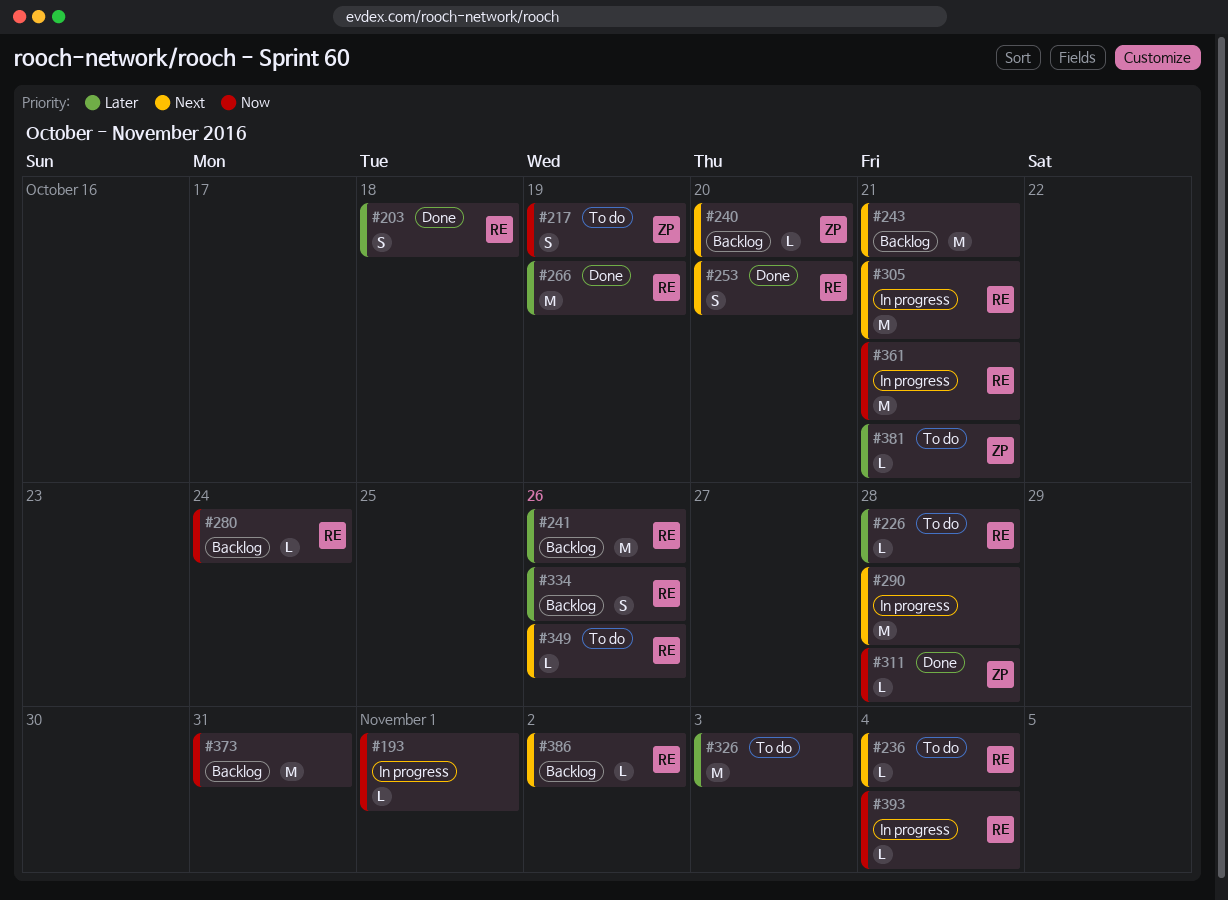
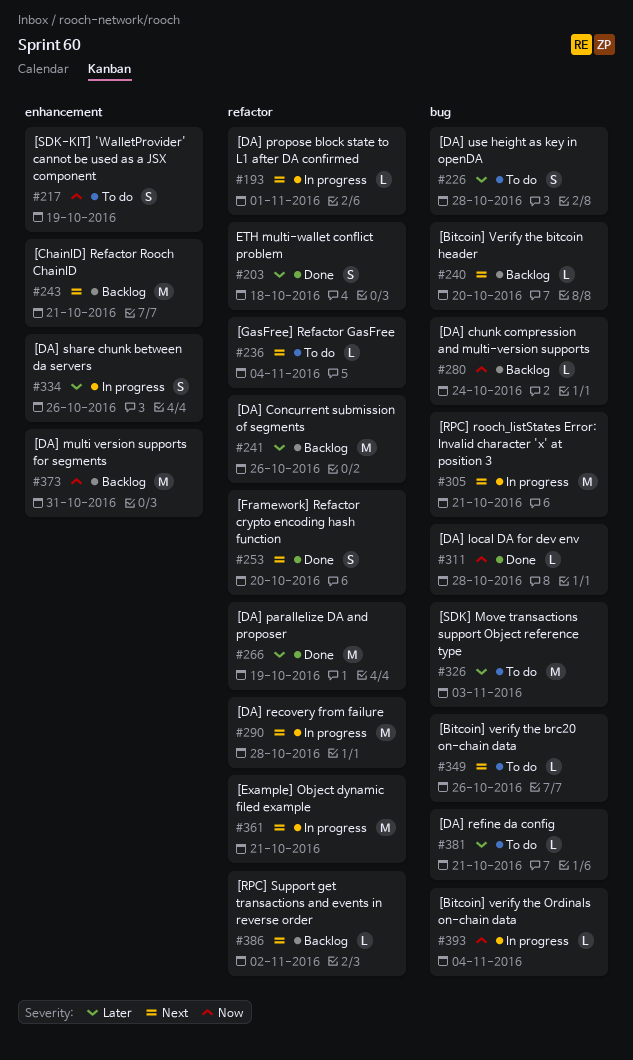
#193, priority: Now -> Next
#226, estimate: L -> S
#334, status: Backlog -> In progress
#361, priority: Now -> Next

